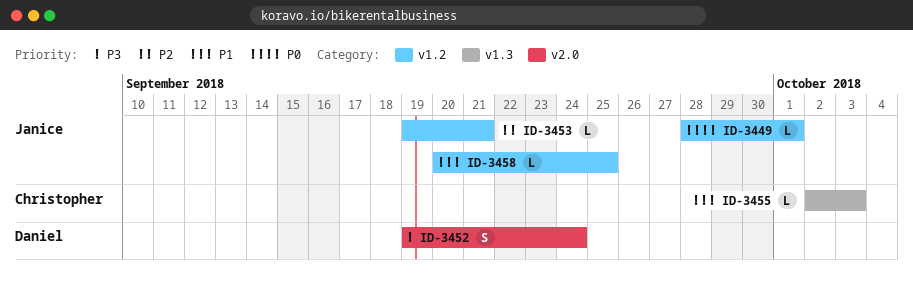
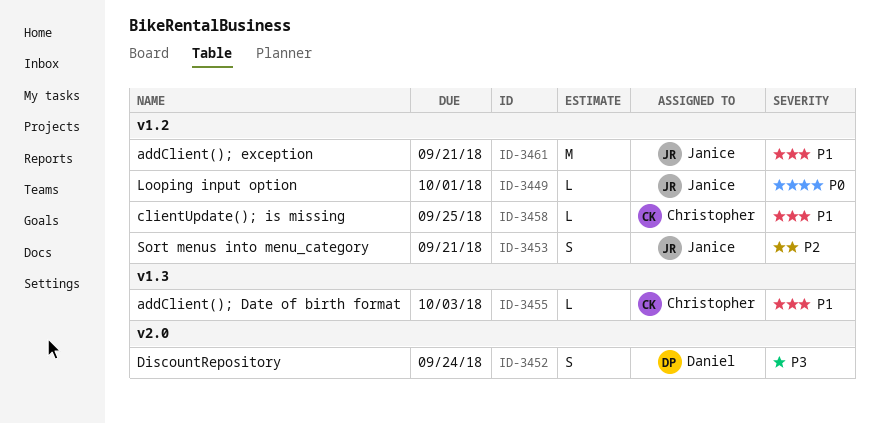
ID-3453, estimate: L -> S
ID-3458, owner: Janice -> Christopher
ID-3461: none -> present

